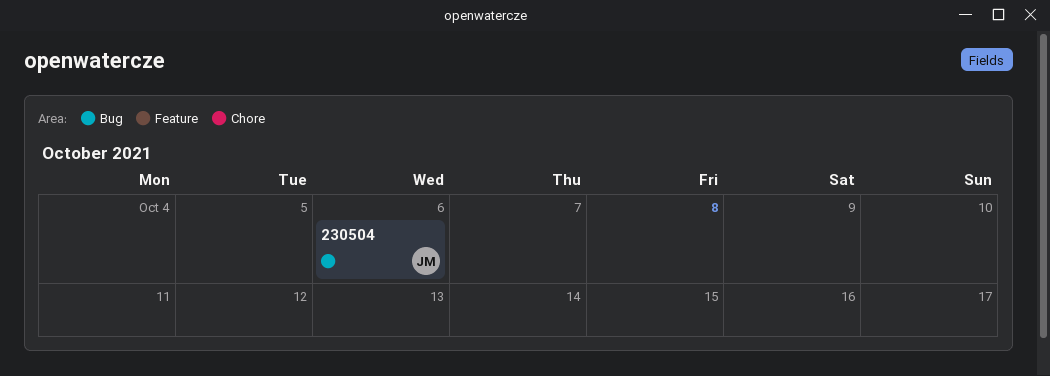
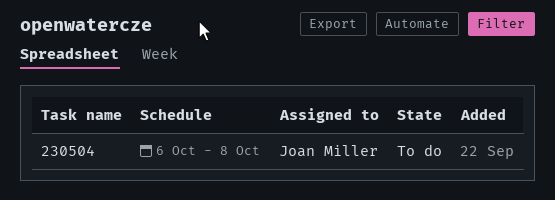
230504, due: Oct 6 -> Oct 8

